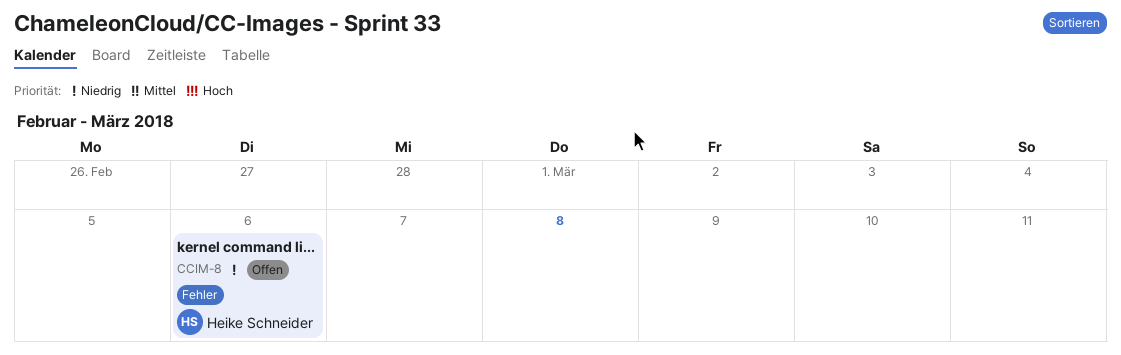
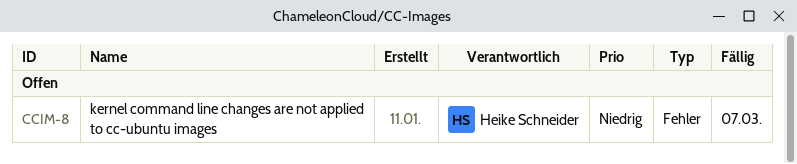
CCIM-8, due: Mar 6 -> Mar 7

